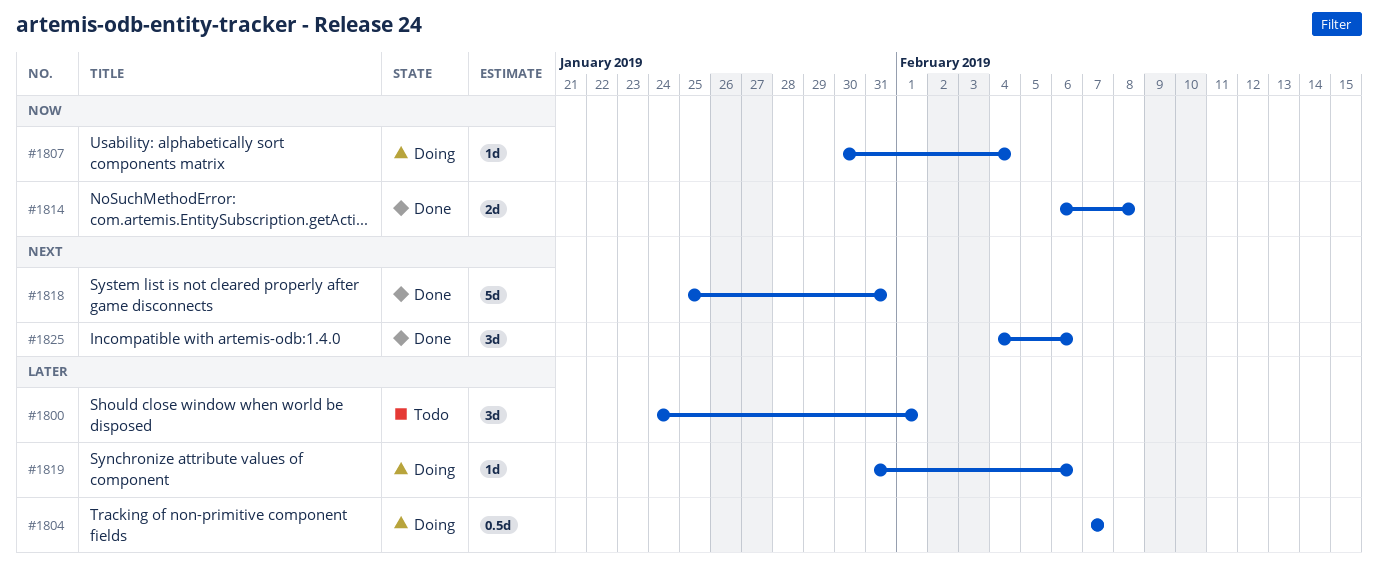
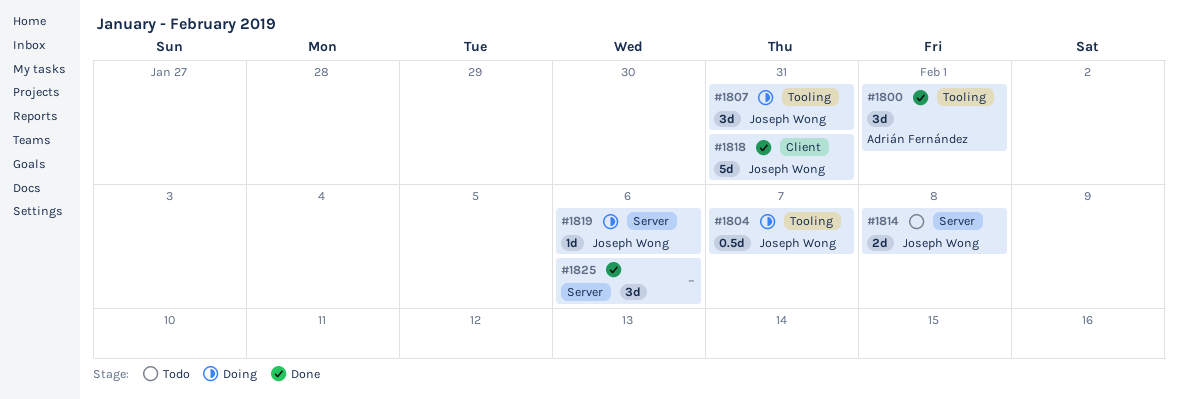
#1800, status: Todo -> Done
#1807, estimate: 1d -> 3d
#1807, due: Feb 4 -> Jan 31
#1814, status: Done -> Todo

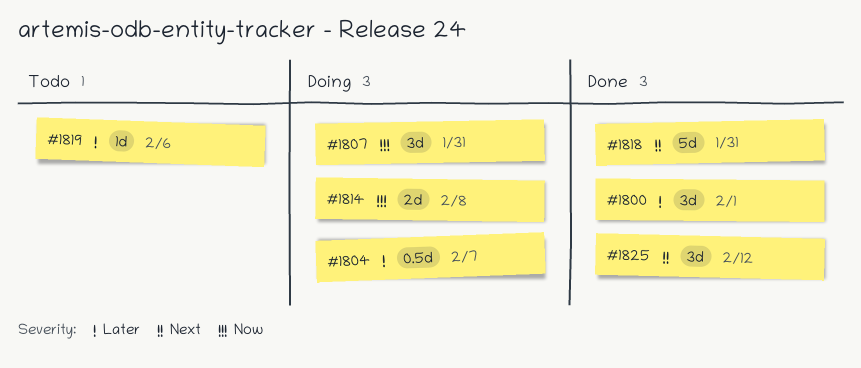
#1814, status: Todo -> Doing
#1819, status: Doing -> Todo
#1825, due: Feb 6 -> Feb 12

